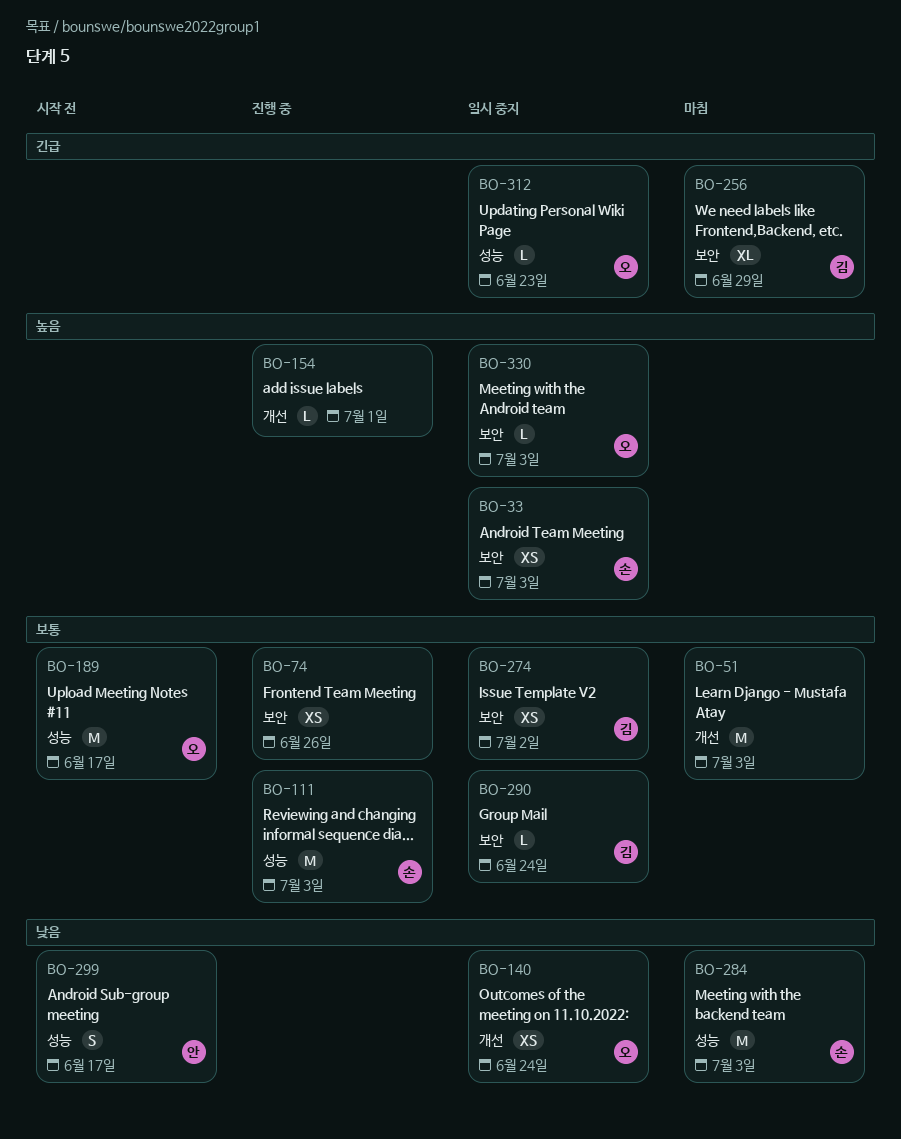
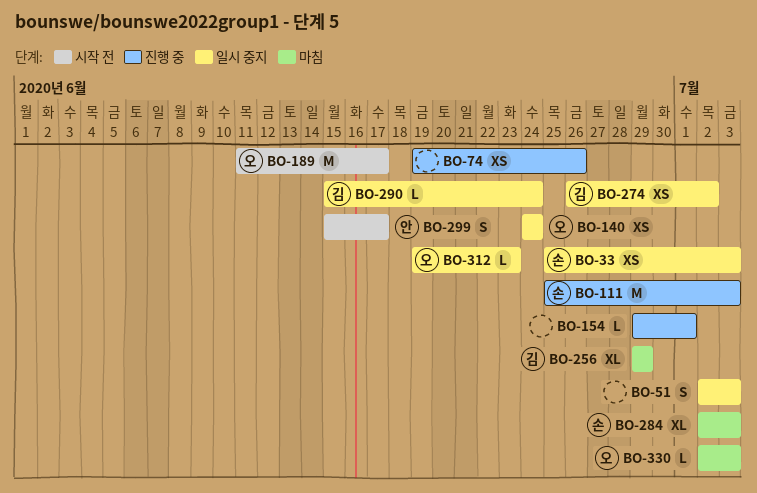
BO-51, status: 마침 -> 일시 중지
BO-51, estimate: M -> S
BO-284, estimate: M -> XL
BO-330, status: 일시 중지 -> 마침

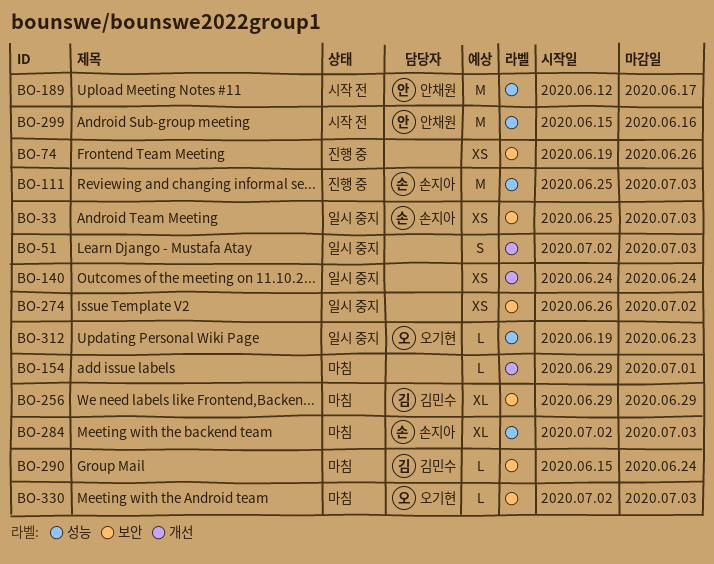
BO-140, owner: 오기현 -> none
BO-154, status: 진행 중 -> 마침
BO-189, owner: 오기현 -> 안채원
BO-189, start: Jun 11 -> Jun 12
BO-274, owner: 김민수 -> none
BO-290, status: 일시 중지 -> 마침
BO-299, estimate: S -> M
BO-299, due: Jun 17 -> Jun 16

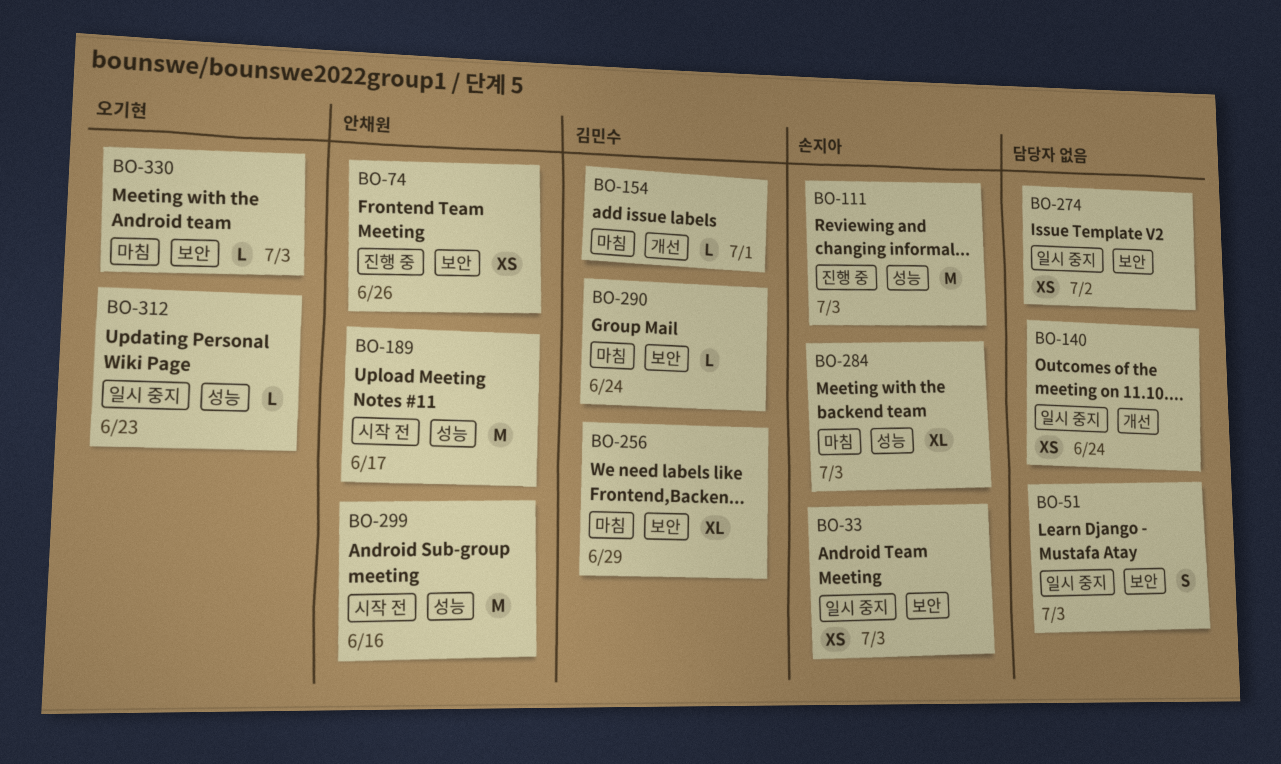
BO-51, label: 개선 -> 보안
BO-74, owner: none -> 안채원
BO-154, owner: none -> 김민수

